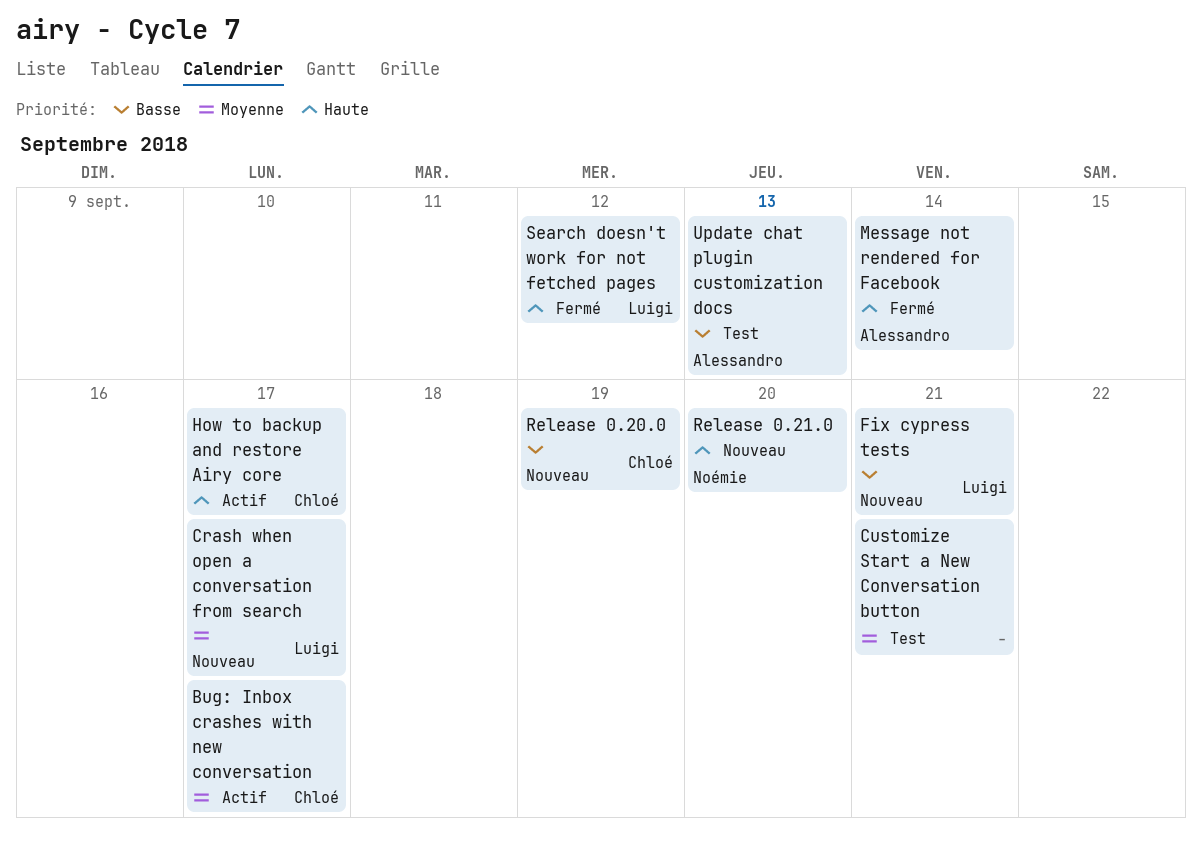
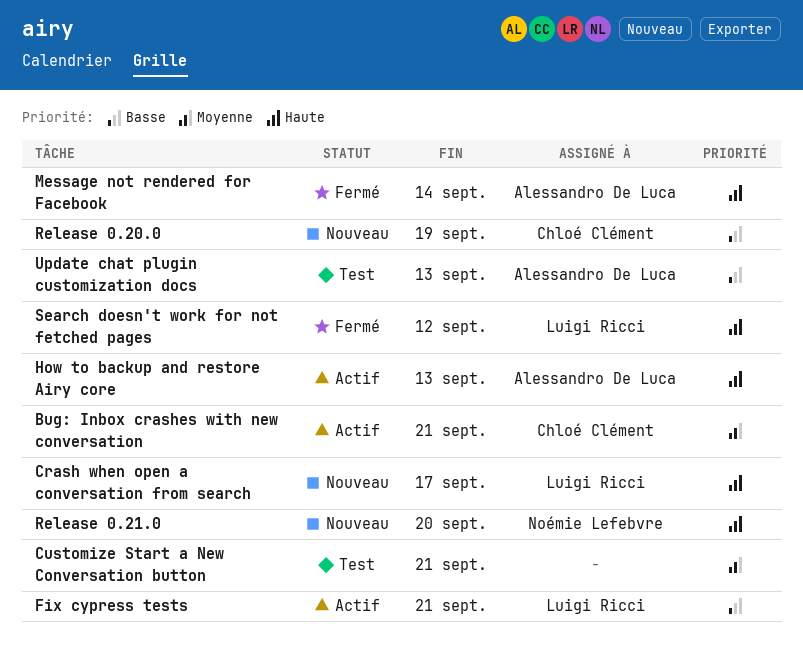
Bug: Inbox crashes with new conversation, due: Sep 17 -> Sep 21
Crash when open a conversation from search, priority: Moyenne -> Haute
Fix cypress tests, status: Nouveau -> Actif
How to backup and restore Airy core, owner: Chloé Clément -> Alessandro De Luca
How to backup and restore Airy core, due: Sep 17 -> Sep 13

